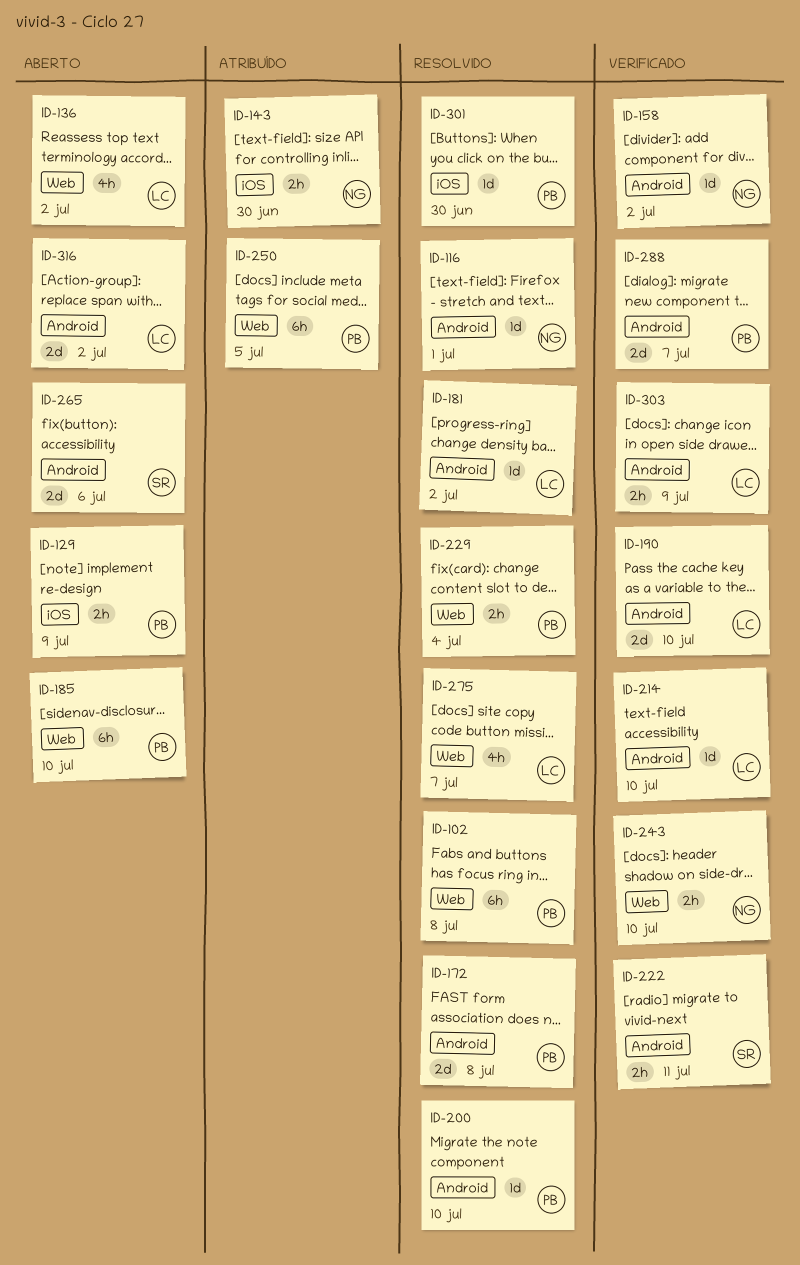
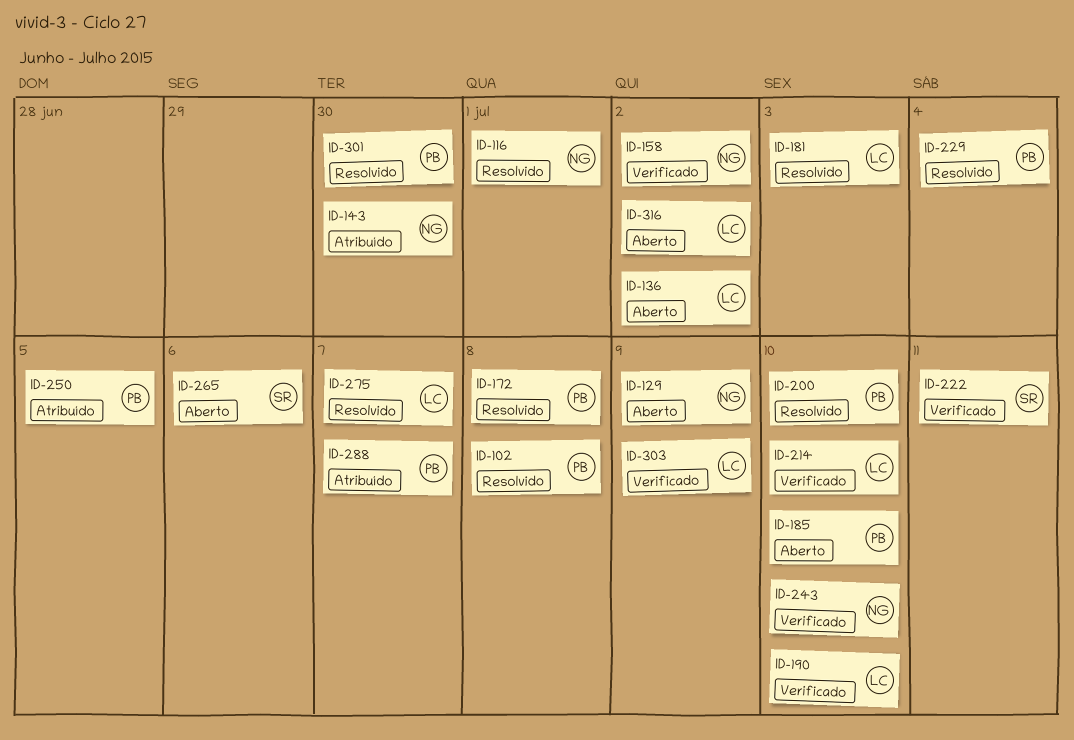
ID-129, owner: PB -> NG
ID-181, due: Jul 2 -> Jul 3
ID-288, status: Verificado -> Atribuído

